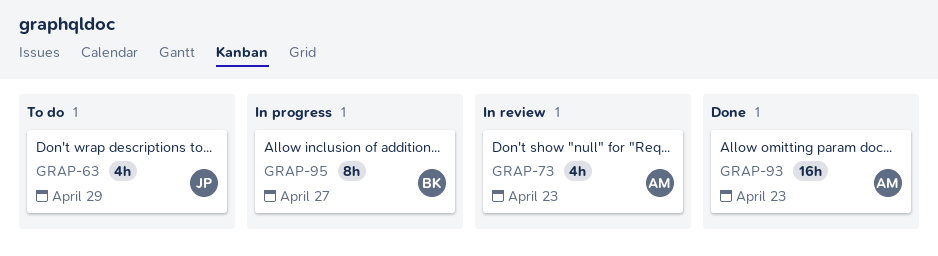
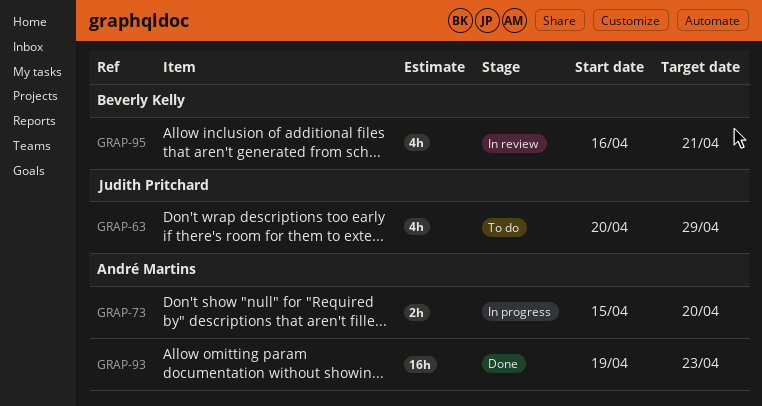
GRAP-73, status: In review -> In progress
GRAP-73, estimate: 4h -> 2h
GRAP-73, due: Apr 23 -> Apr 20
GRAP-95, status: In progress -> In review
GRAP-95, estimate: 8h -> 4h
GRAP-95, due: Apr 27 -> Apr 21

